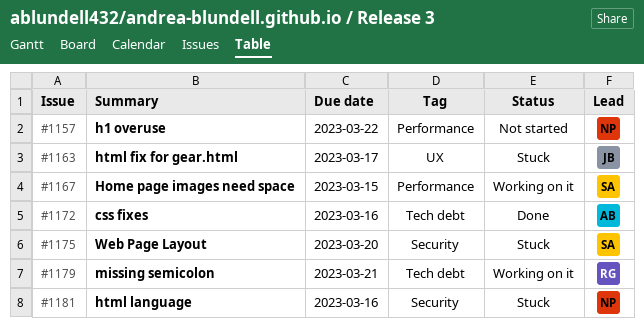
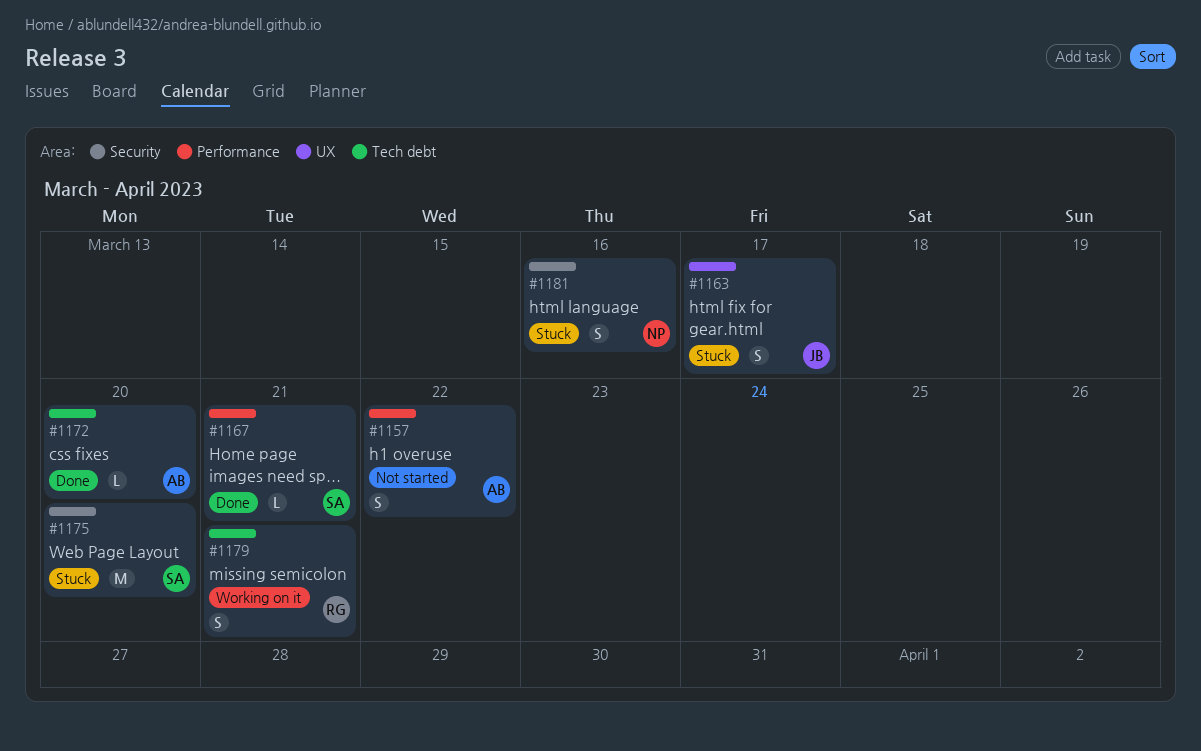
#1157, owner: NP -> AB
#1167, status: Working on it -> Done
#1167, due: Mar 15 -> Mar 21
#1172, due: Mar 16 -> Mar 20

